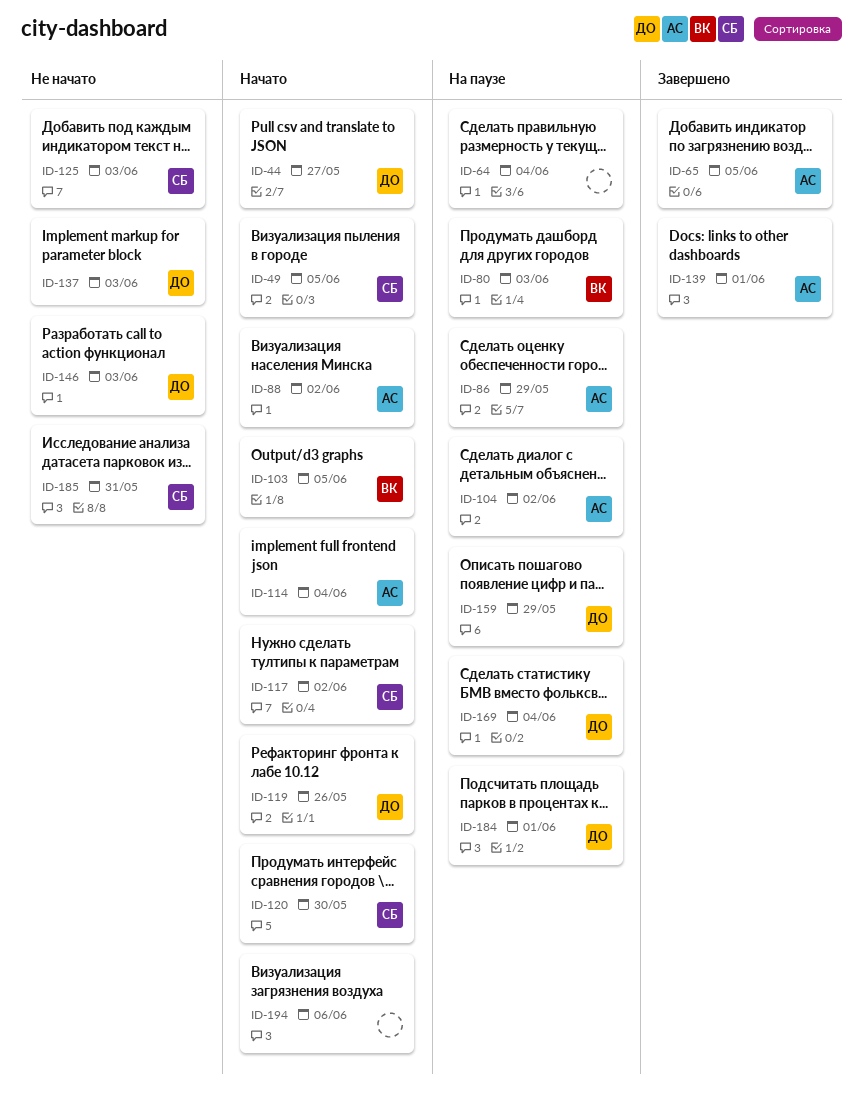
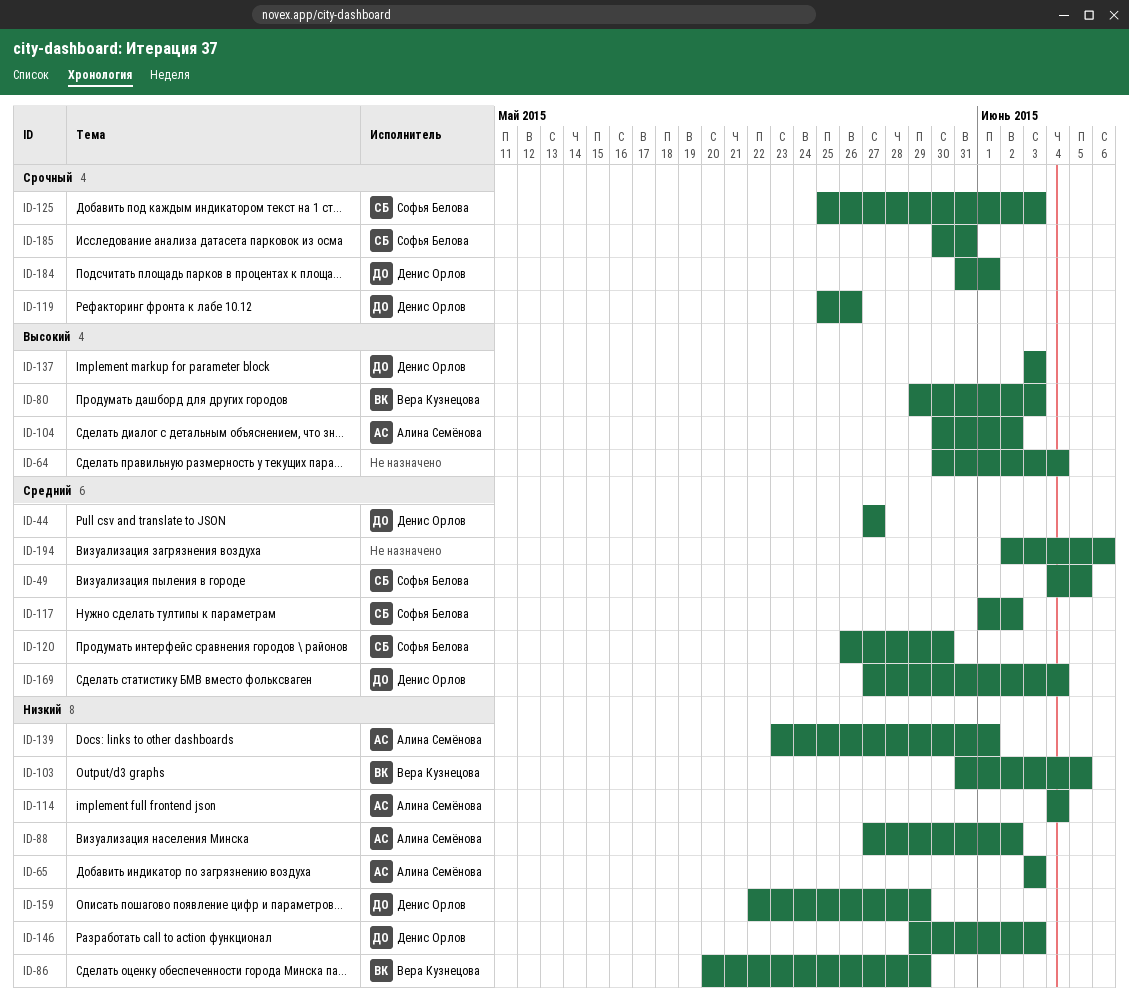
ID-65, due: Jun 5 -> Jun 3
ID-86, owner: Алина Семёнова -> Вера Кузнецова

